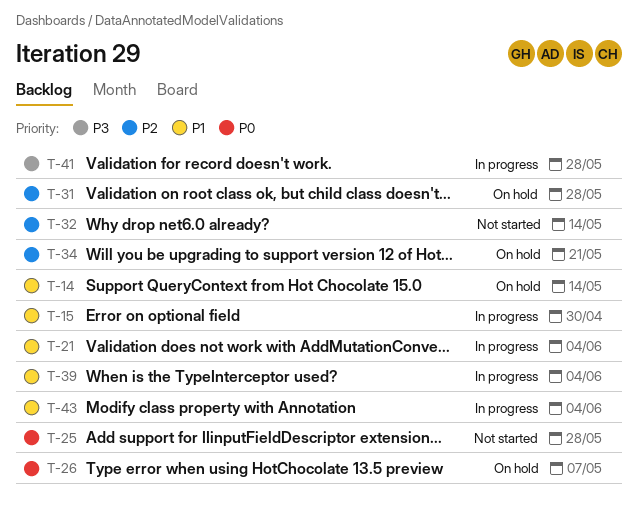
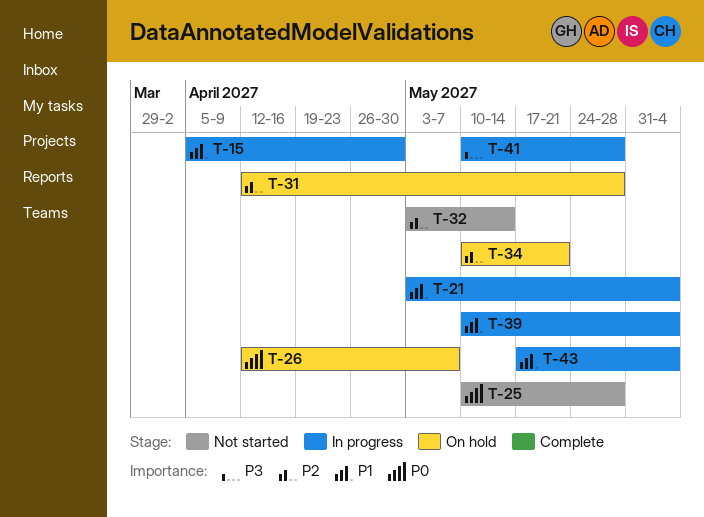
T-14: present -> none

